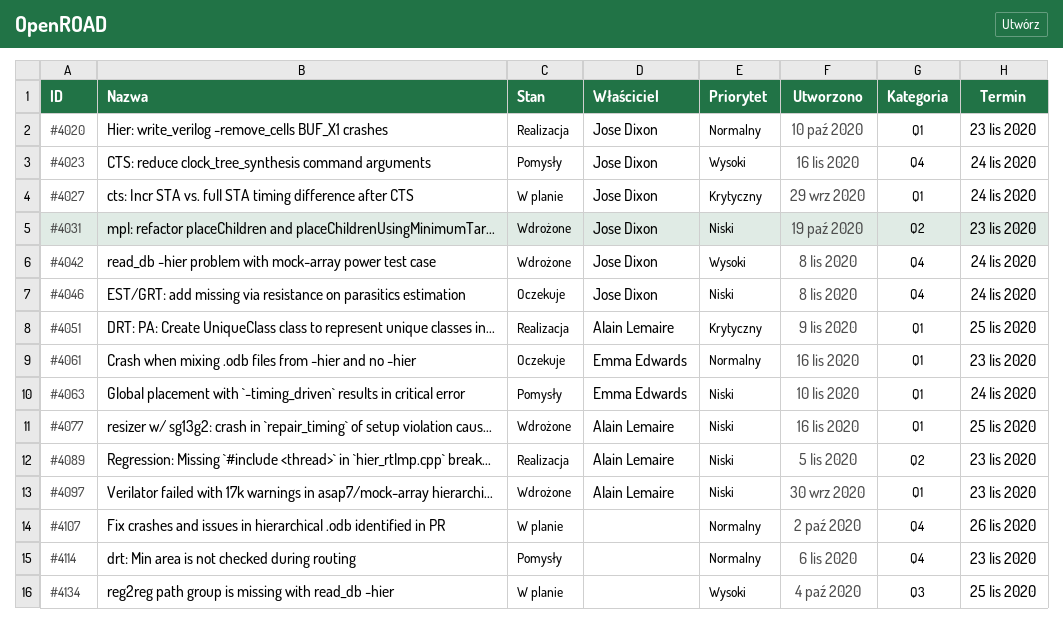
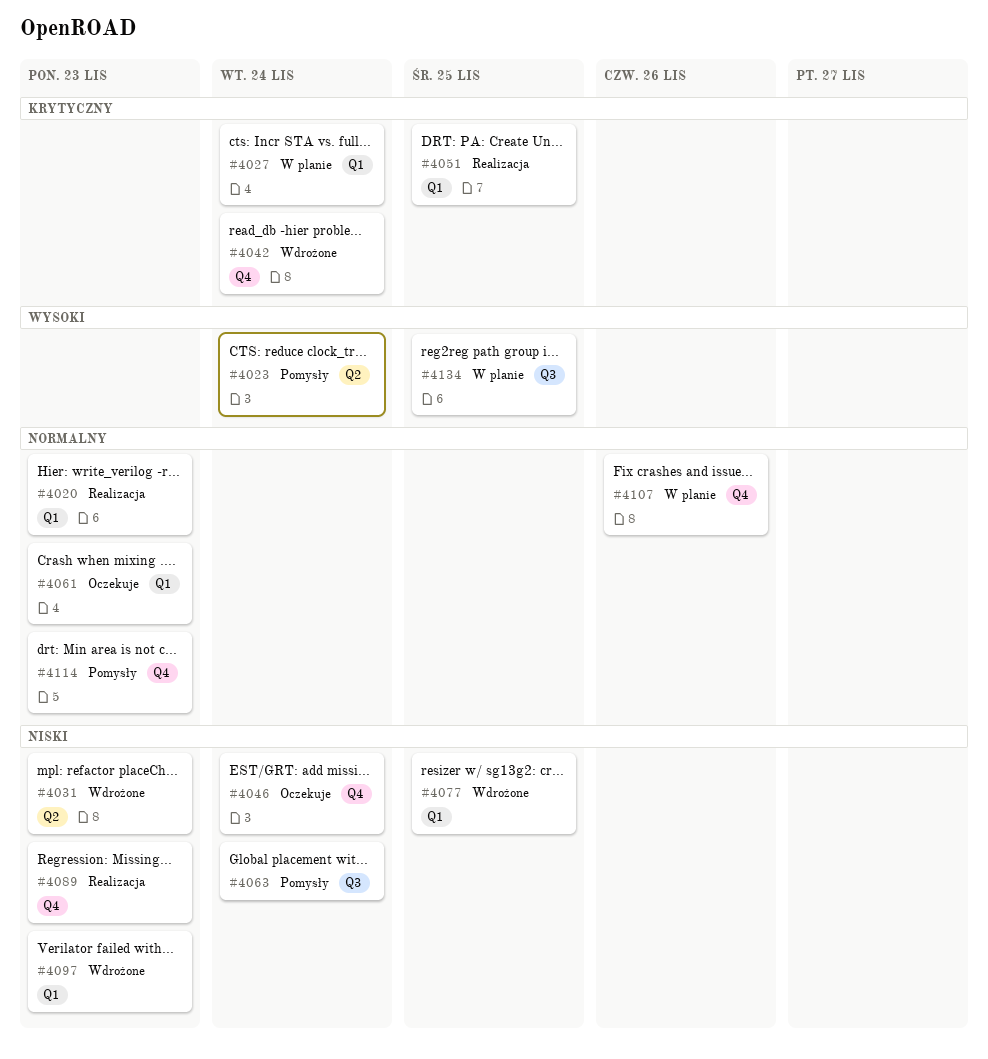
#4023, label: Q4 -> Q2
#4042, priority: Wysoki -> Krytyczny
#4063, label: Q1 -> Q3
#4089, label: Q2 -> Q4

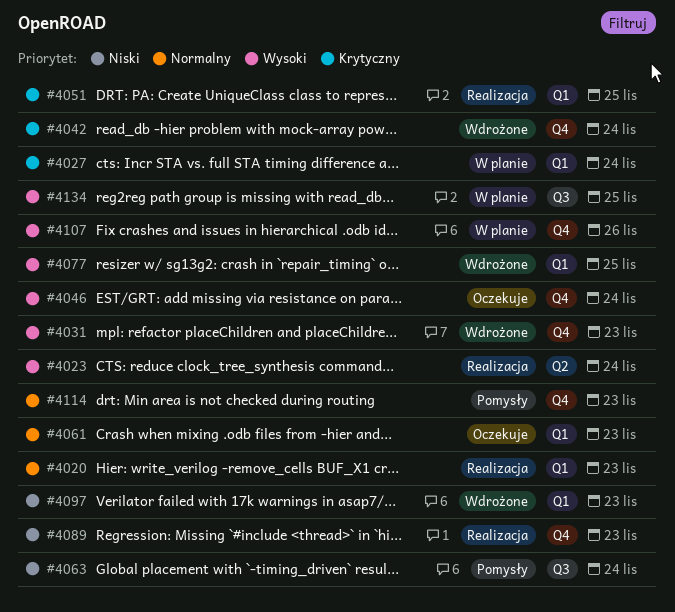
#4023, status: Pomysły -> Realizacja
#4031, priority: Niski -> Wysoki
#4031, label: Q2 -> Q4
#4046, priority: Niski -> Wysoki
#4077, priority: Niski -> Wysoki
#4107, priority: Normalny -> Wysoki

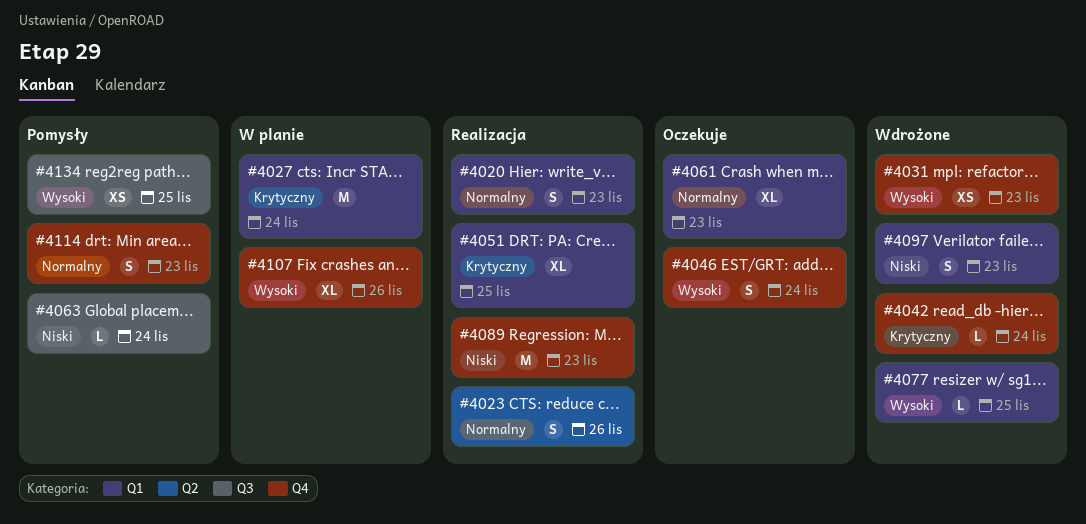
#4023, priority: Wysoki -> Normalny
#4023, due: Nov 24 -> Nov 26
#4134, status: W planie -> Pomysły

